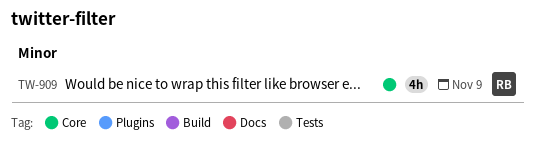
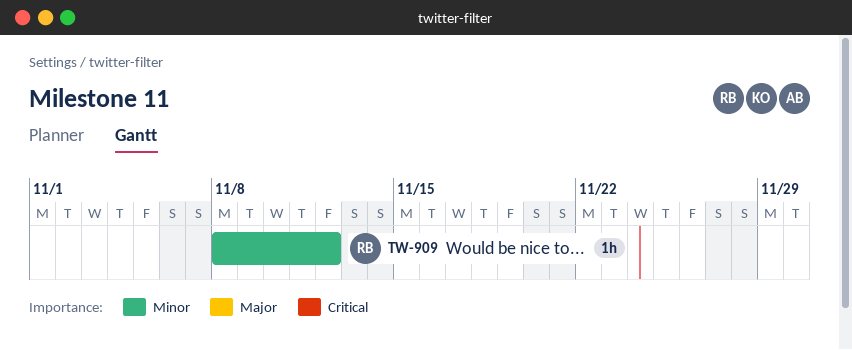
TW-909, estimate: 4h -> 1h
TW-909, due: Nov 9 -> Nov 12

